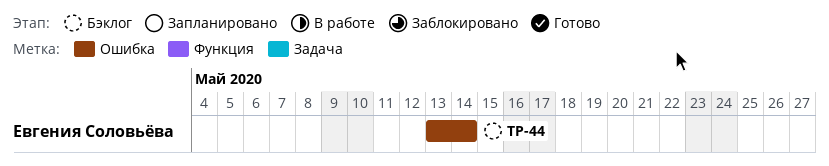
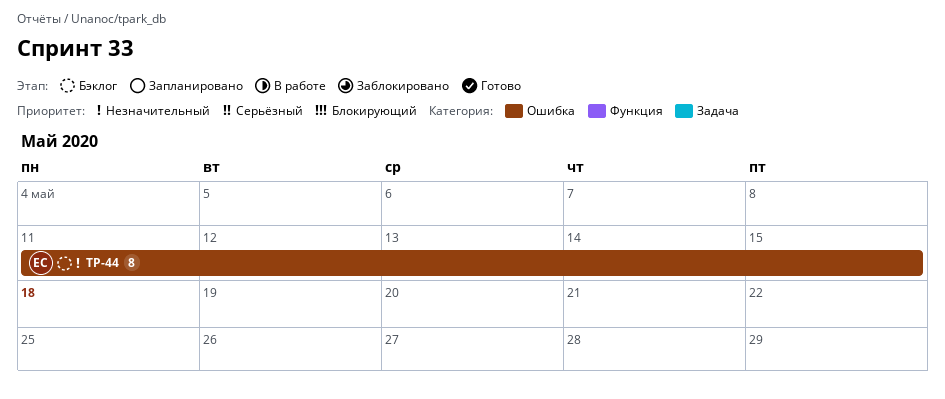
TP-44, start: May 13 -> May 11
TP-44, due: May 14 -> May 15

